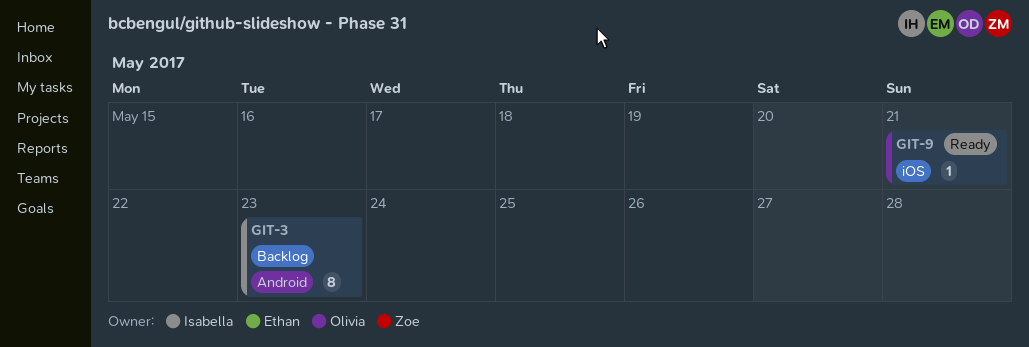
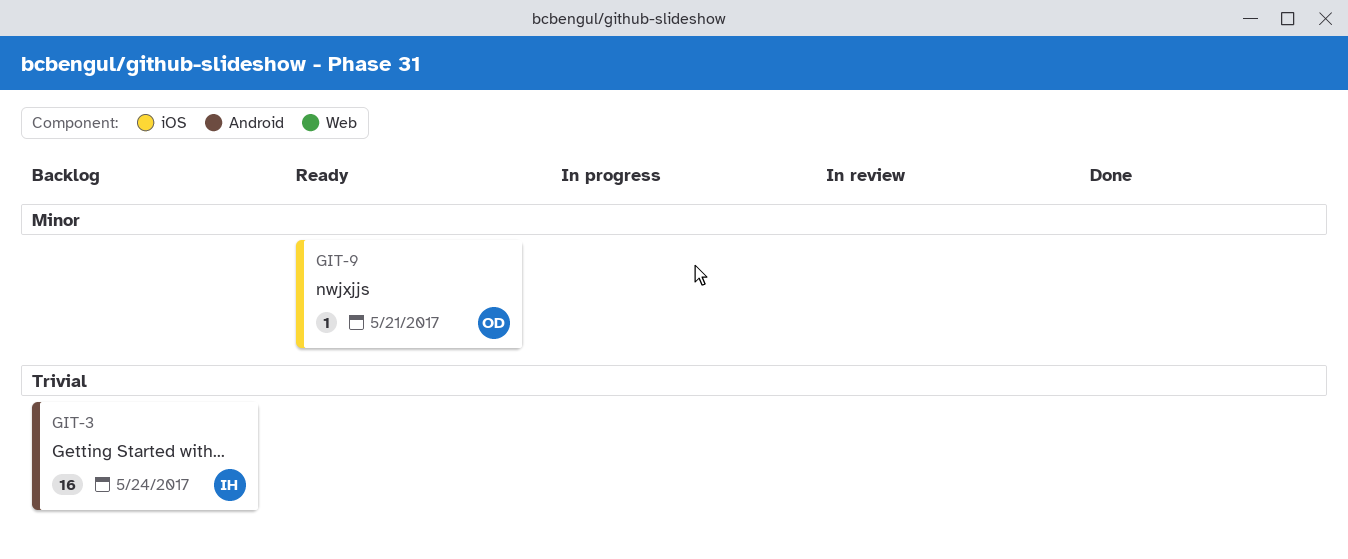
GIT-3, estimate: 8 -> 16
GIT-3, due: May 23 -> May 24

